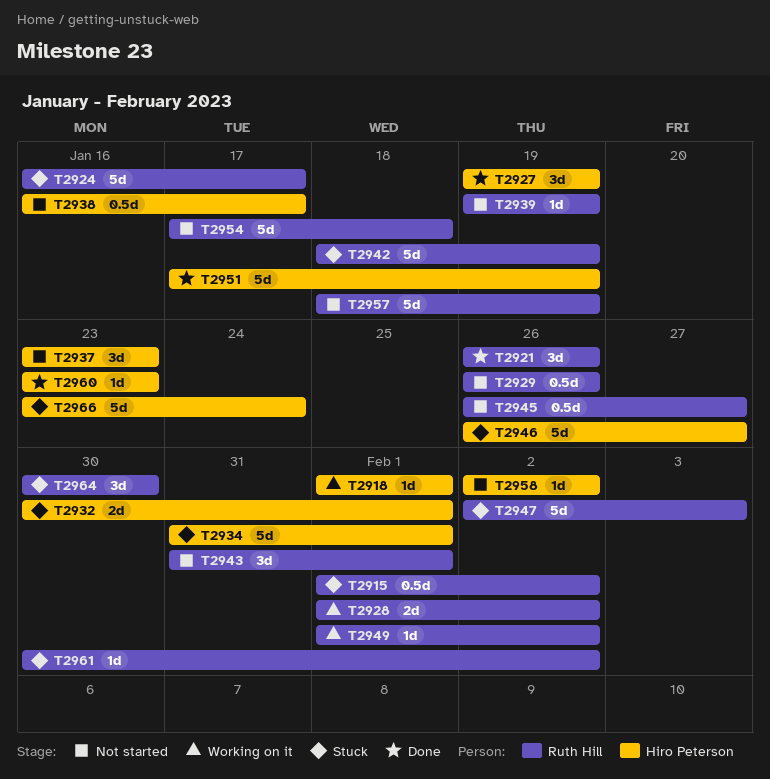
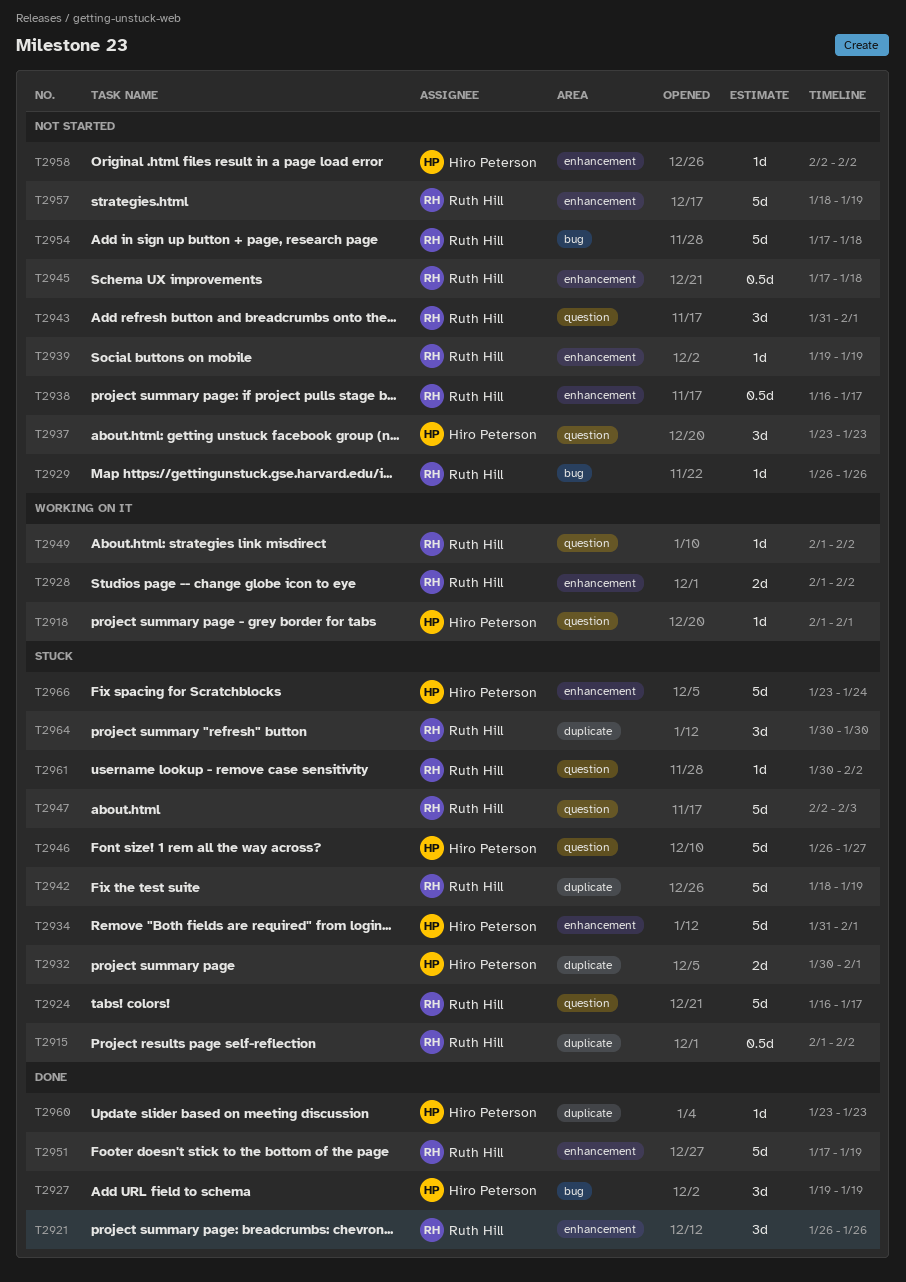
T2929, estimate: 0.5d -> 1d
T2938, owner: Hiro Peterson -> Ruth Hill
T2945, start: Jan 26 -> Jan 17
T2945, due: Jan 27 -> Jan 18
T2951, owner: Hiro Peterson -> Ruth Hill

